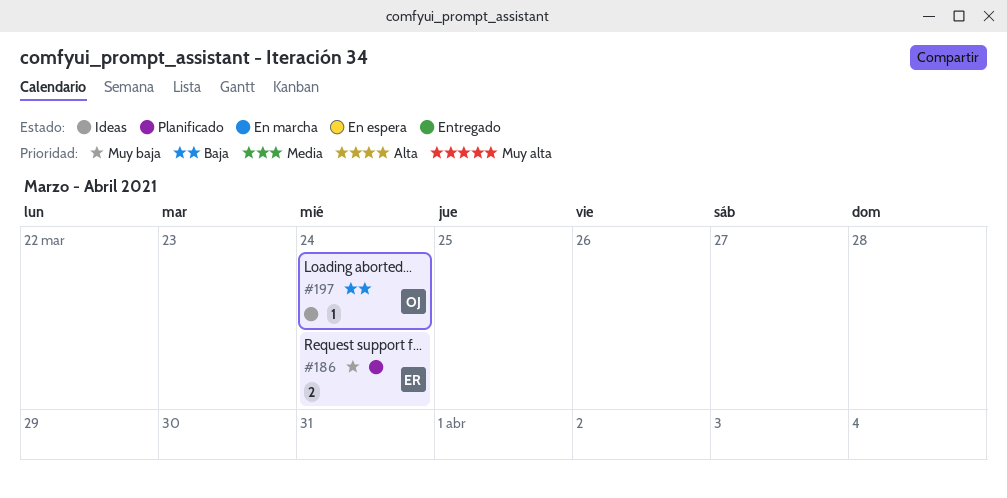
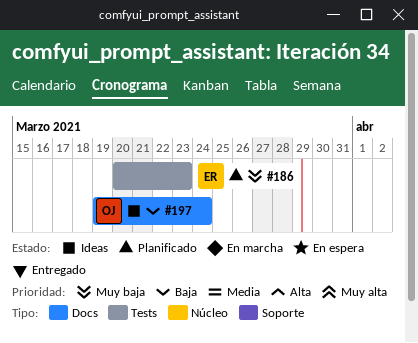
#186, due: Mar 24 -> Mar 23

